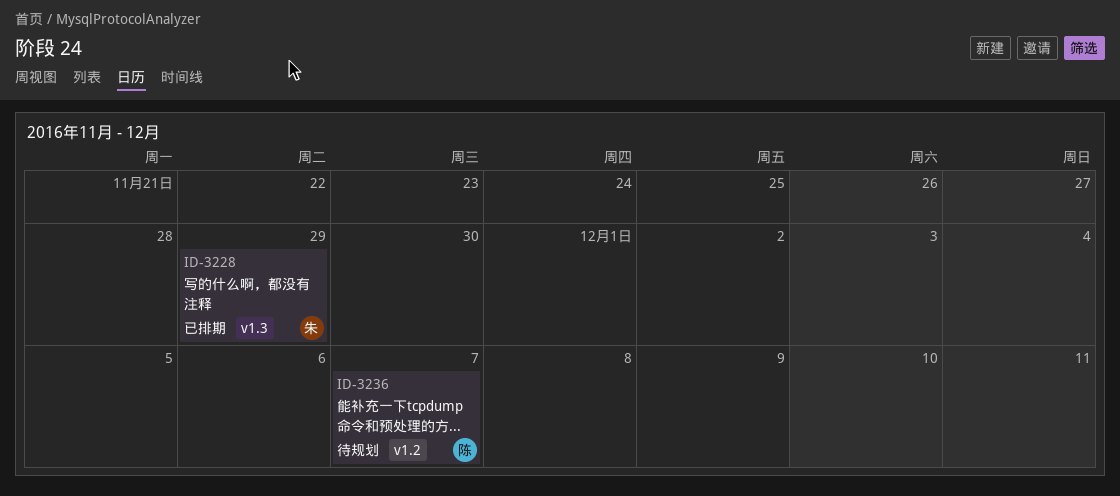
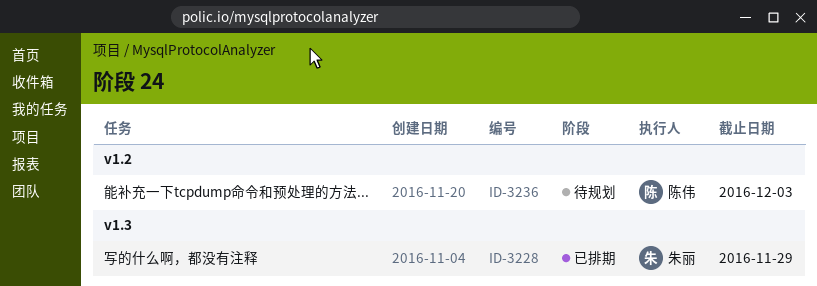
ID-3236, due: Dec 7 -> Dec 3

